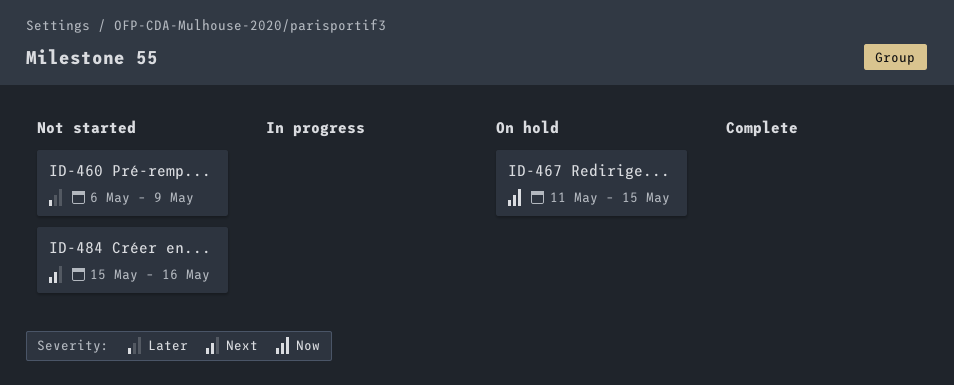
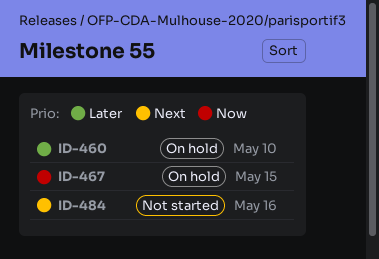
ID-460, status: Not started -> On hold
ID-460, due: May 9 -> May 10

